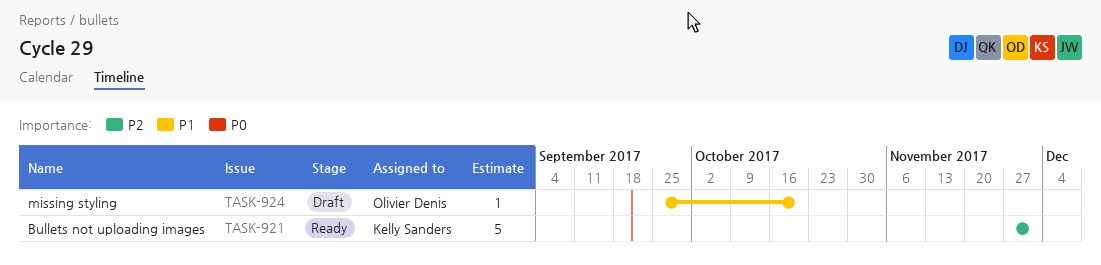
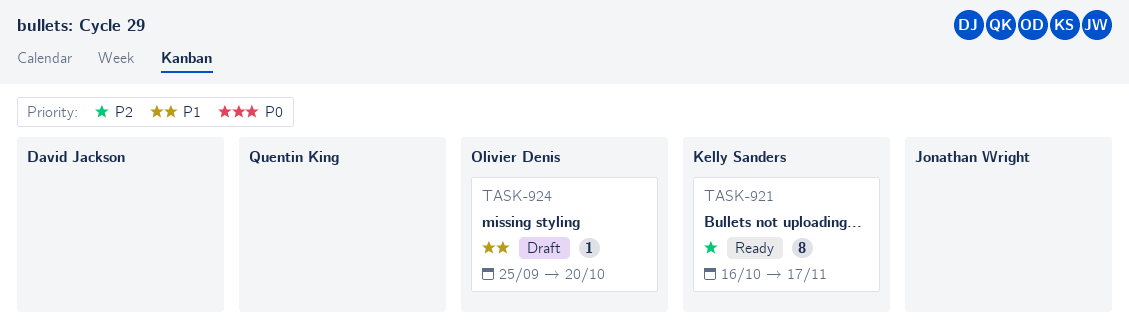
TASK-921, estimate: 5 -> 8
TASK-921, start: Nov 27 -> Oct 16
TASK-921, due: Dec 1 -> Nov 17

